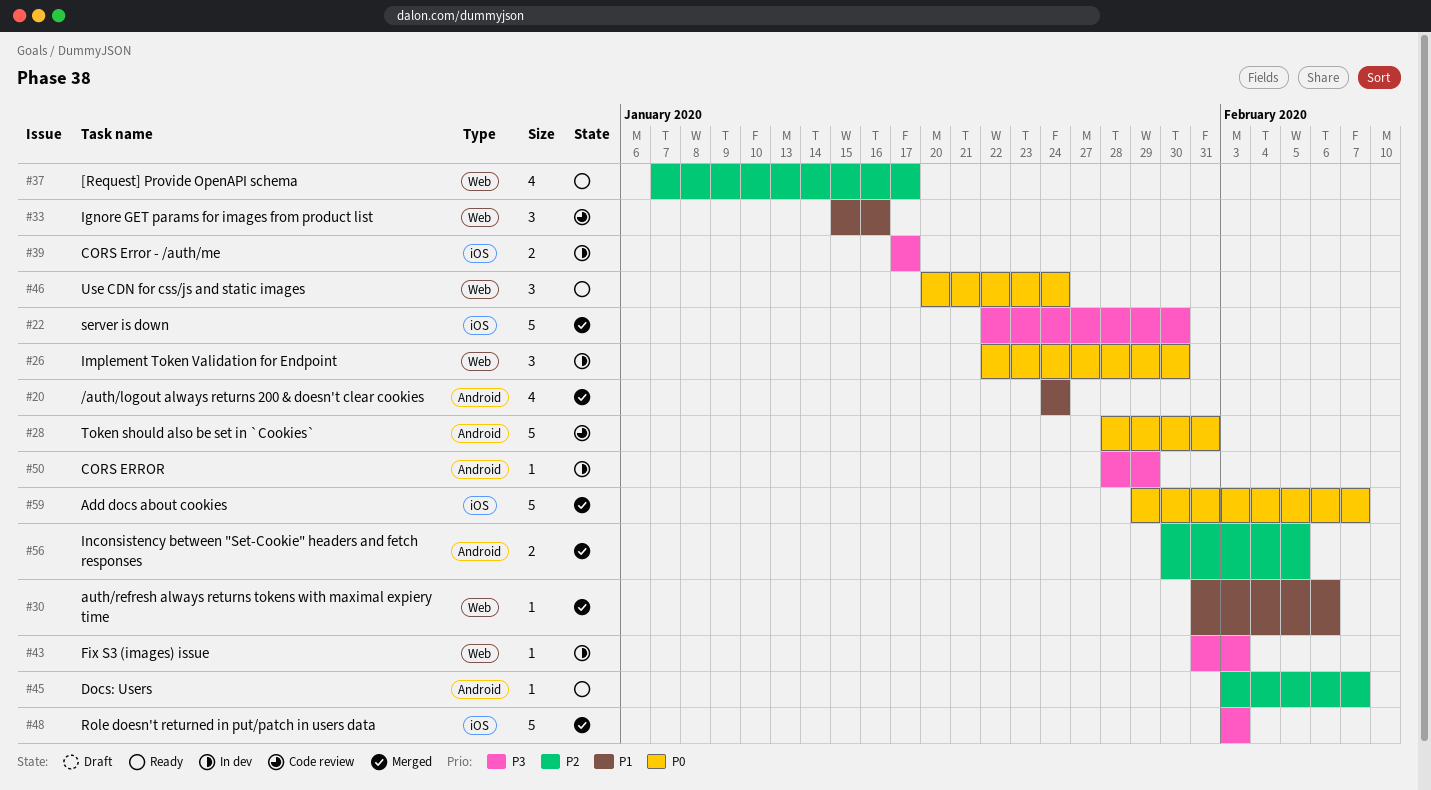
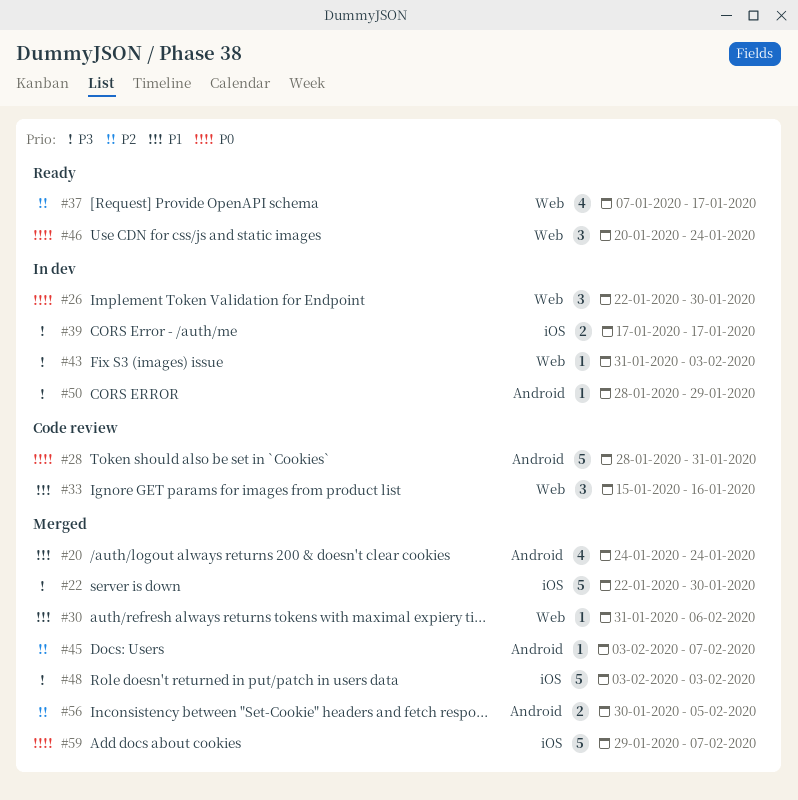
#45, status: Ready -> Merged

